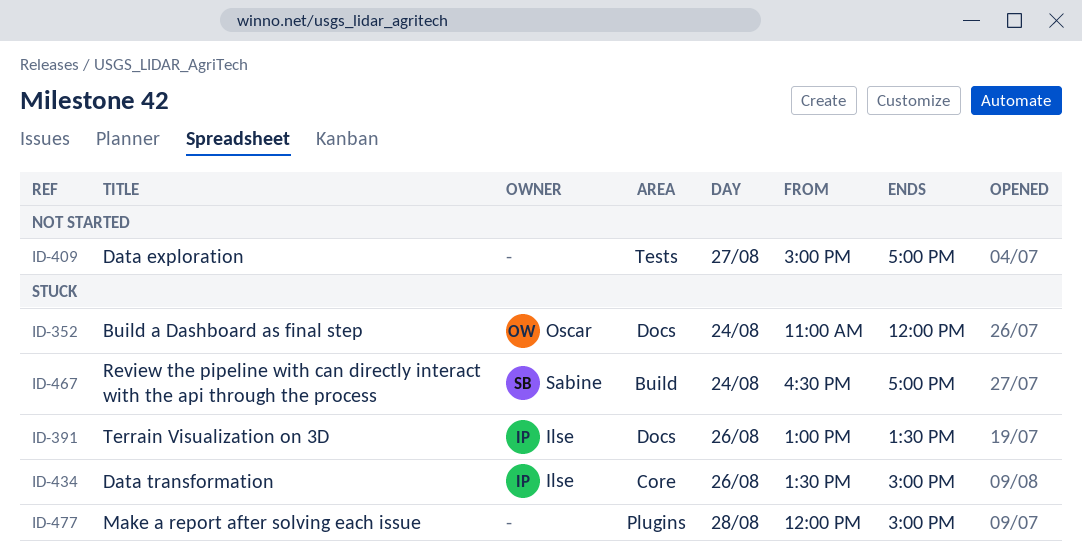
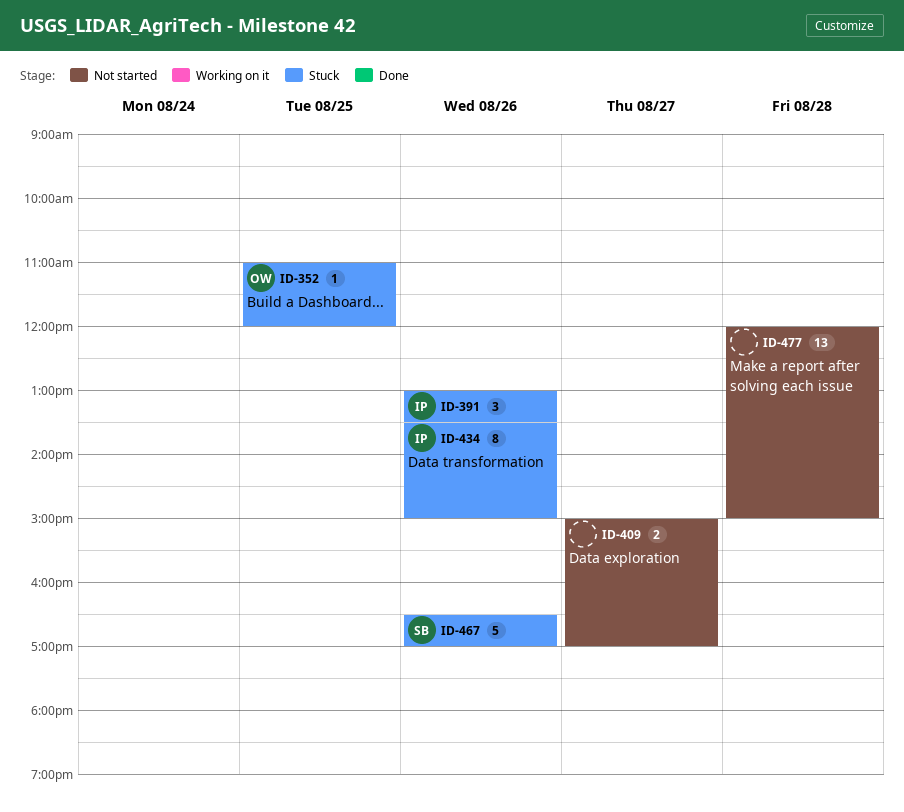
ID-352, day: Aug 24 -> Aug 25
ID-467, day: Aug 24 -> Aug 26
ID-477, status: Stuck -> Not started

